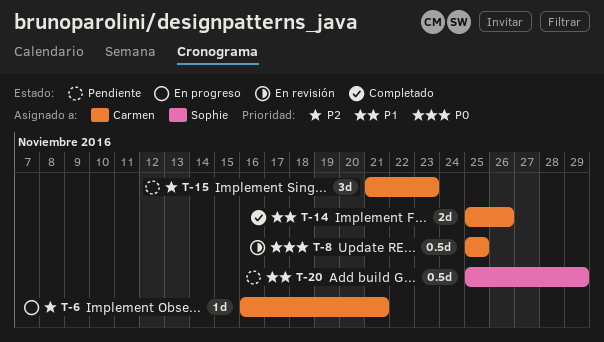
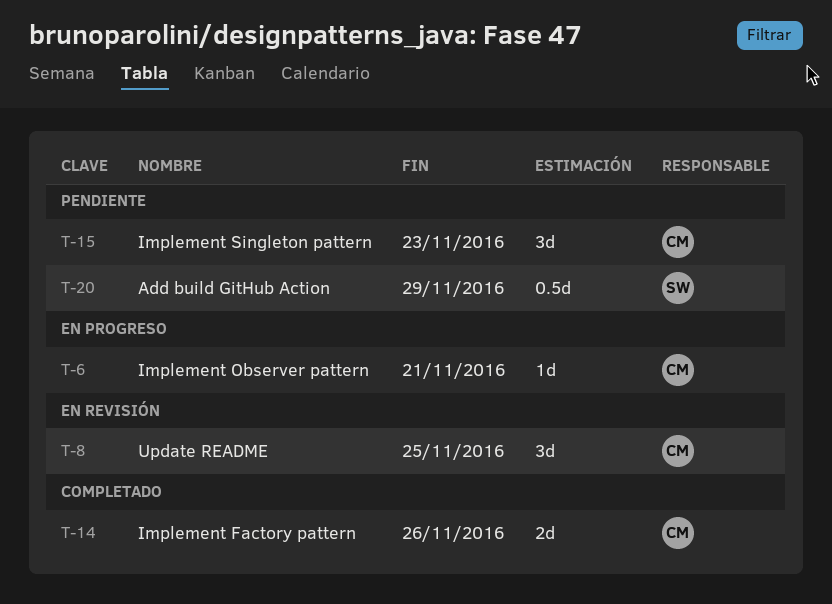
T-8, estimate: 0.5d -> 3d

